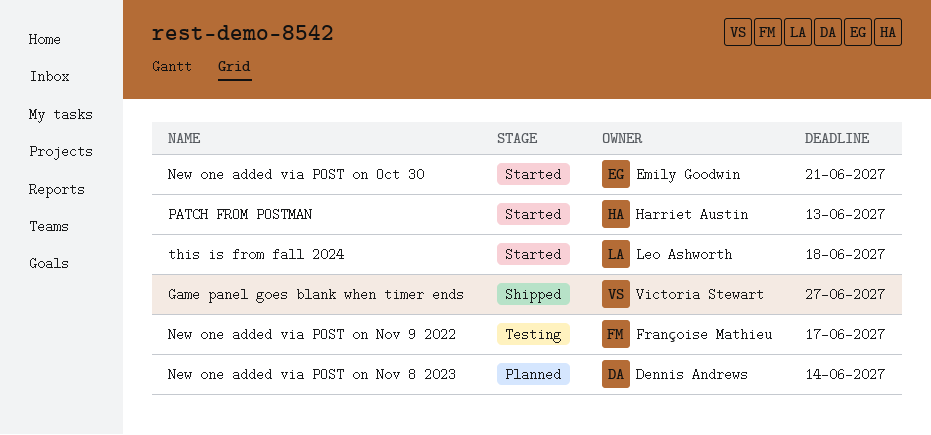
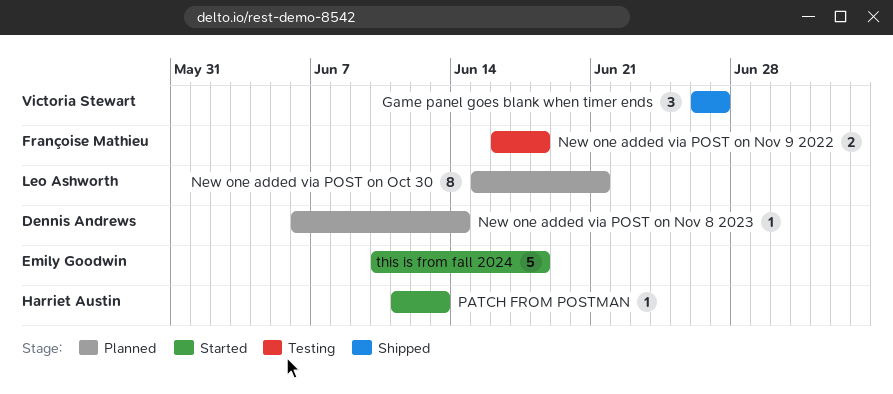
New one added via POST on Nov 9 2022, due: Jun 17 -> Jun 18
New one added via POST on Oct 30, status: Started -> Planned
New one added via POST on Oct 30, owner: Emily Goodwin -> Leo Ashworth
this is from fall 2024, owner: Leo Ashworth -> Emily Goodwin

